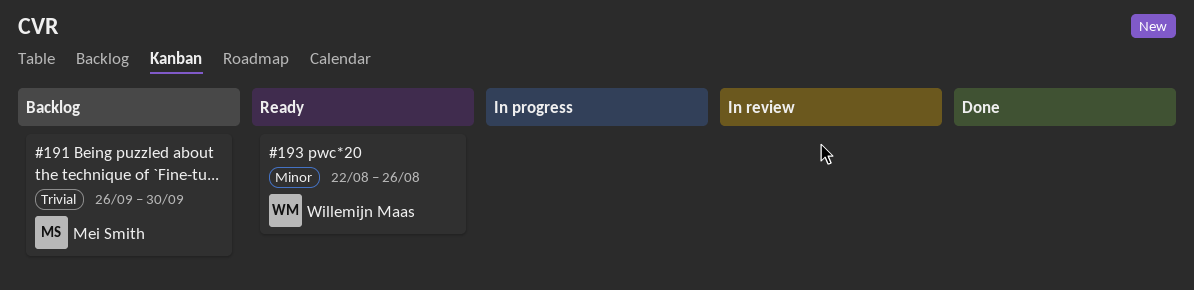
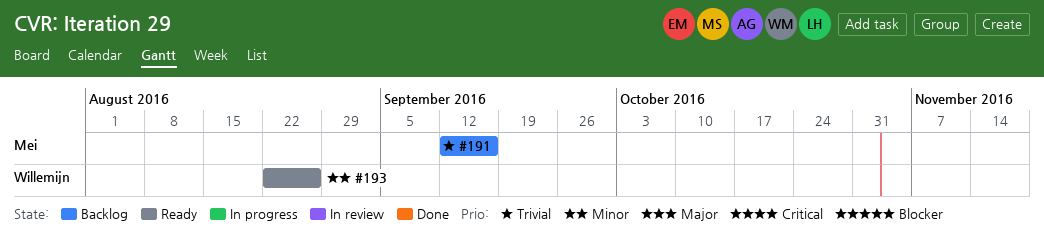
#191, start: Sep 26 -> Sep 12
#191, due: Sep 30 -> Sep 16

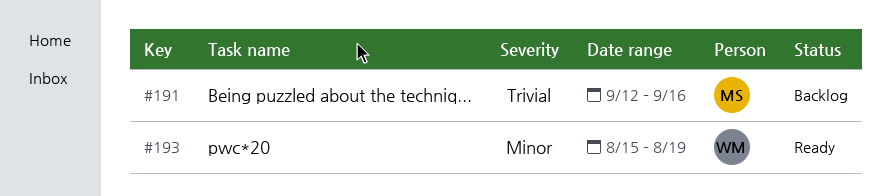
#193, start: Aug 22 -> Aug 15
#193, due: Aug 26 -> Aug 19

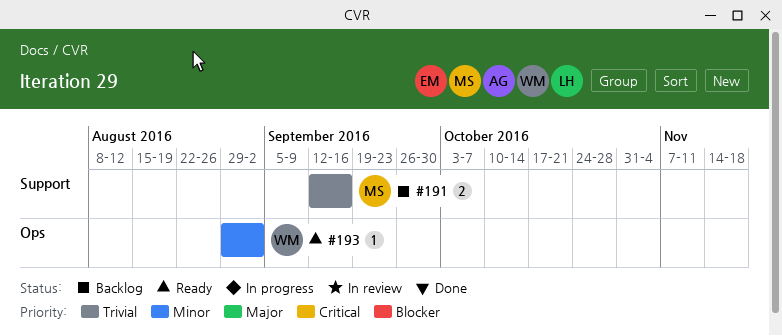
#193, start: Aug 15 -> Aug 29
#193, due: Aug 19 -> Sep 2

